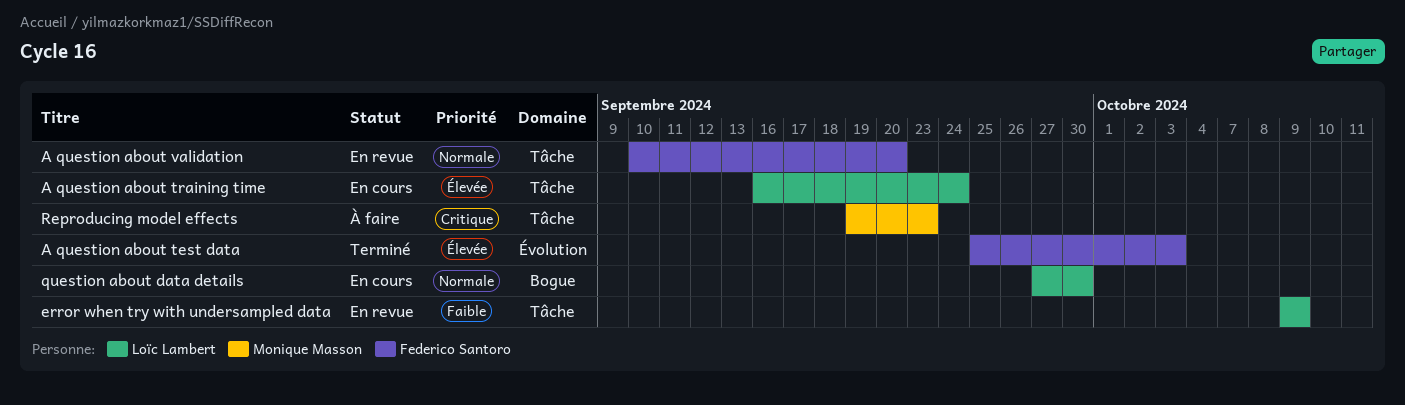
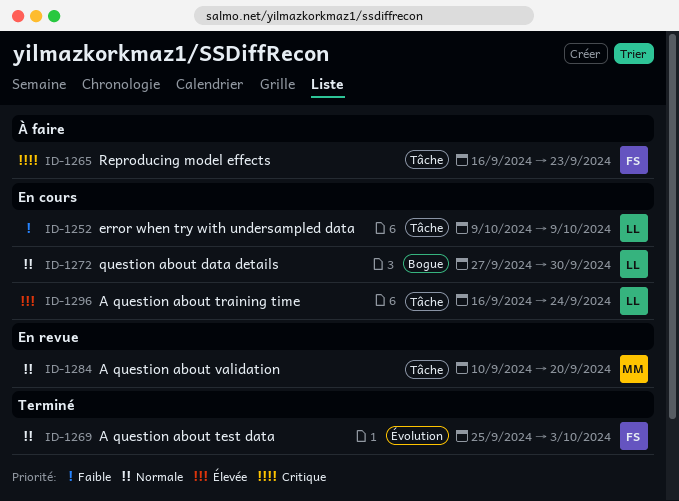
A question about test data, priority: Élevée -> Normale
A question about validation, owner: Federico Santoro -> Monique Masson
error when try with undersampled data, status: En revue -> En cours
Reproducing model effects, owner: Monique Masson -> Federico Santoro
Reproducing model effects, start: Sep 19 -> Sep 16

